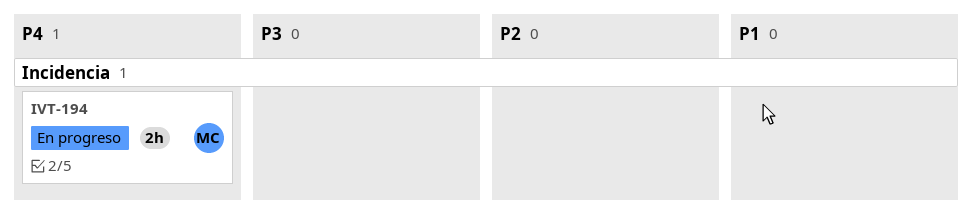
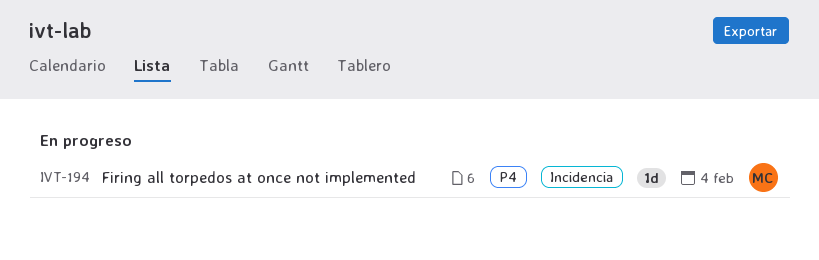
IVT-194, estimate: 2h -> 1d

